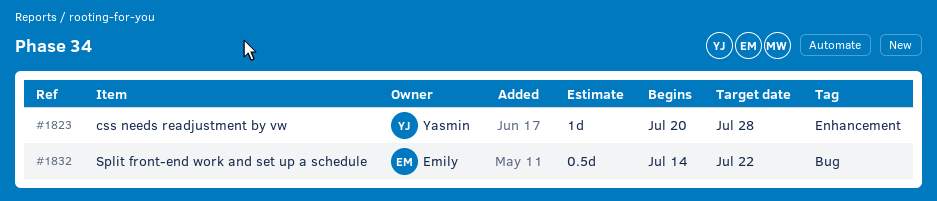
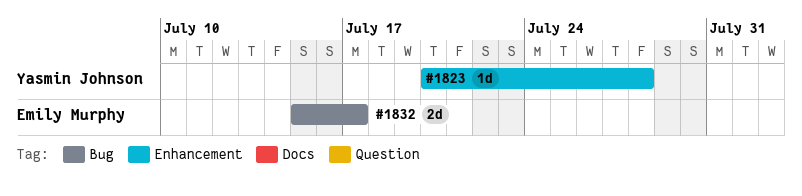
#1832, estimate: 0.5d -> 2d
#1832, start: Jul 14 -> Jul 15
#1832, due: Jul 22 -> Jul 17

